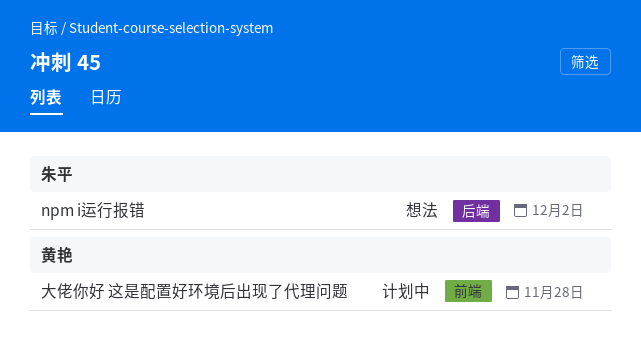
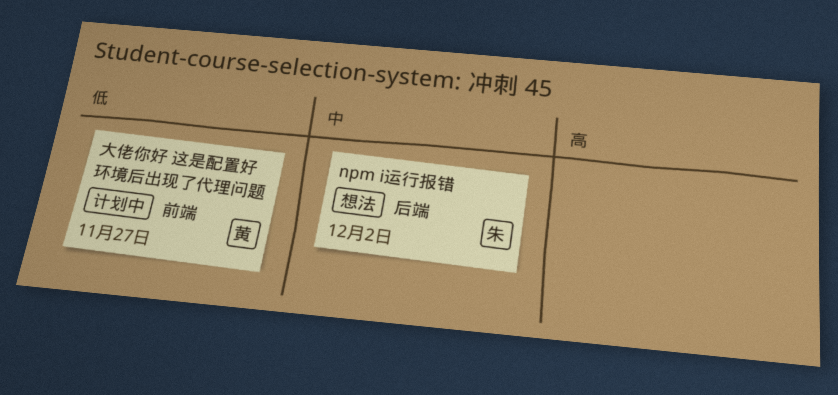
大佬你好 这是配置好环境后出现了代理问题, due: Nov 28 -> Nov 27

